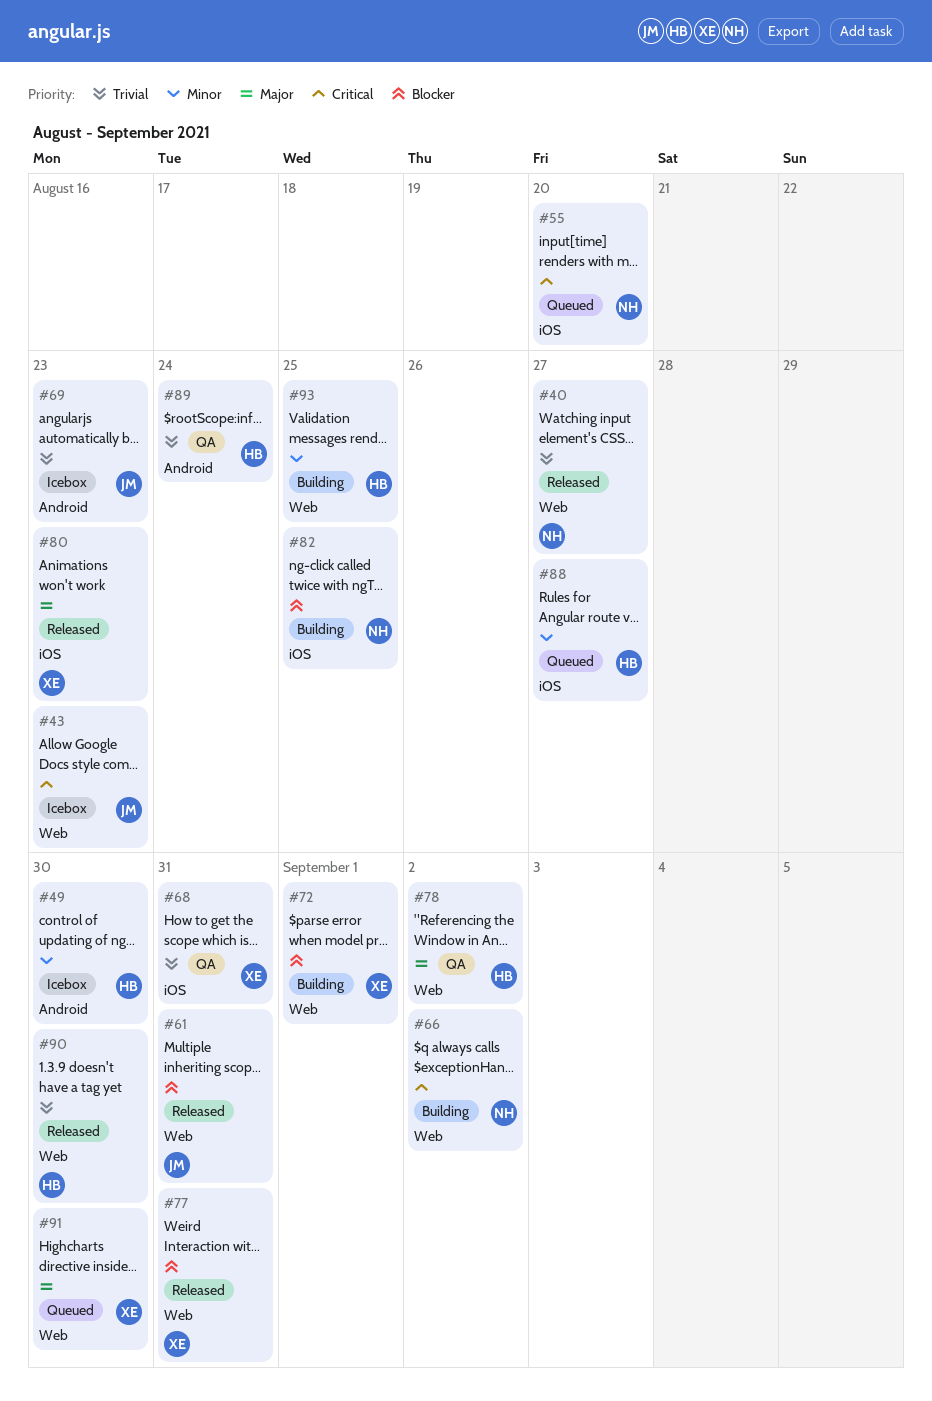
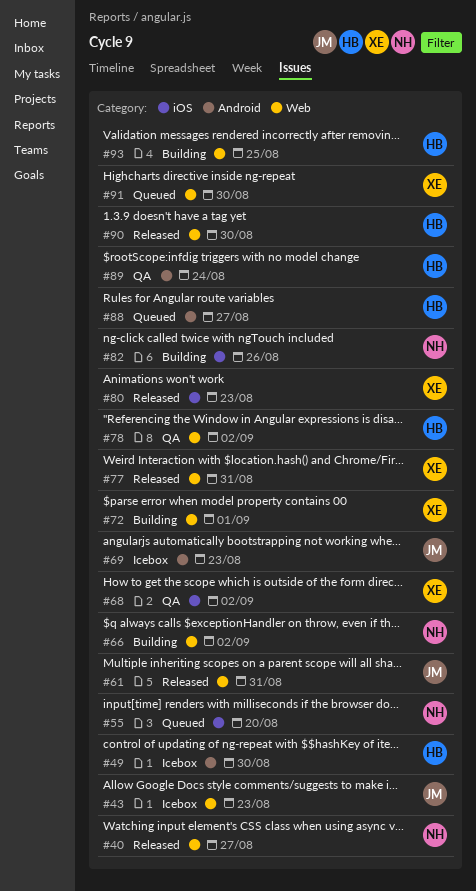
#68, due: Aug 31 -> Sep 2
#82, due: Aug 25 -> Aug 26
#88, label: iOS -> Android

